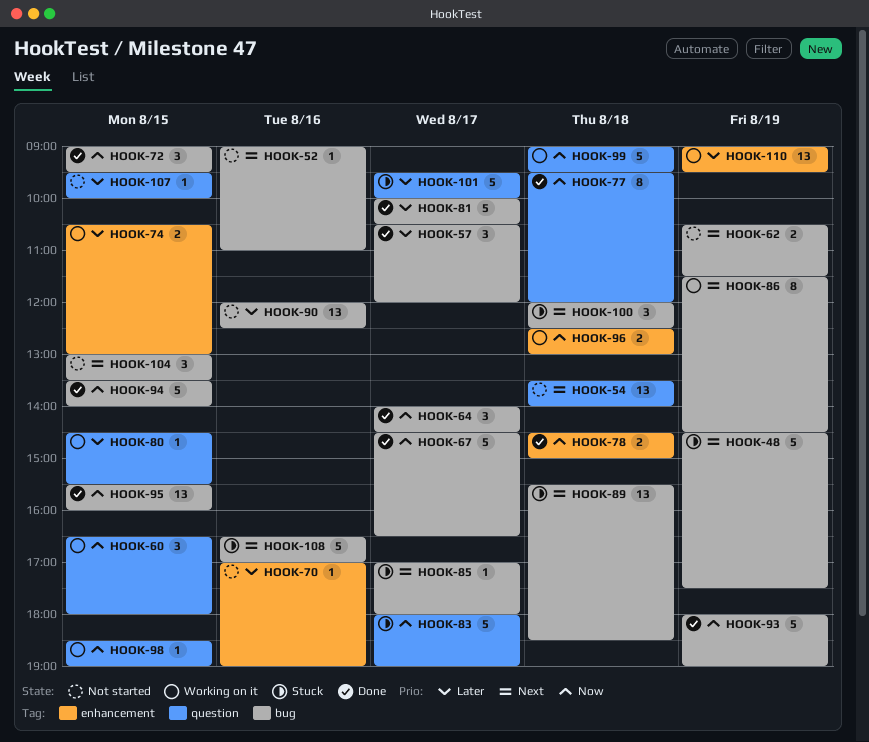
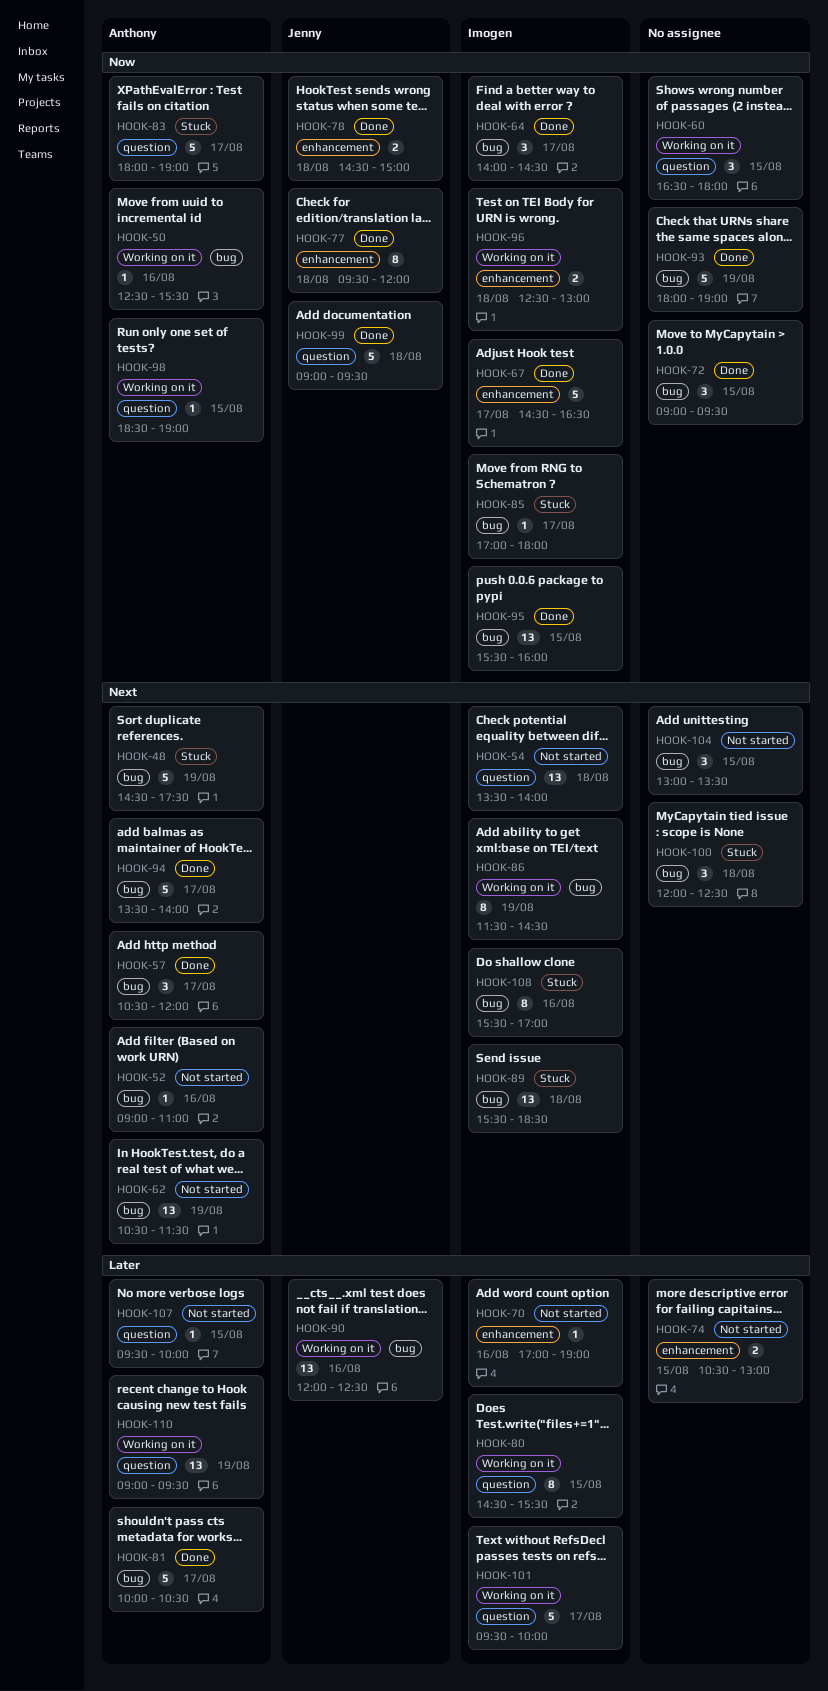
HOOK-50: none -> present
HOOK-57, priority: Later -> Next
HOOK-62, estimate: 2 -> 13
HOOK-67, label: bug -> enhancement
HOOK-74, status: Working on it -> Not started
HOOK-77, label: question -> enhancement
HOOK-80, estimate: 1 -> 8
HOOK-85, priority: Next -> Now
HOOK-90, status: Not started -> Working on it
HOOK-94, priority: Now -> Next
HOOK-94, day: Aug 15 -> Aug 17
HOOK-99, status: Working on it -> Done
HOOK-101, status: Stuck -> Working on it
HOOK-108, estimate: 5 -> 8
HOOK-108, begins: 16:30 -> 15:30
HOOK-110, label: enhancement -> question

